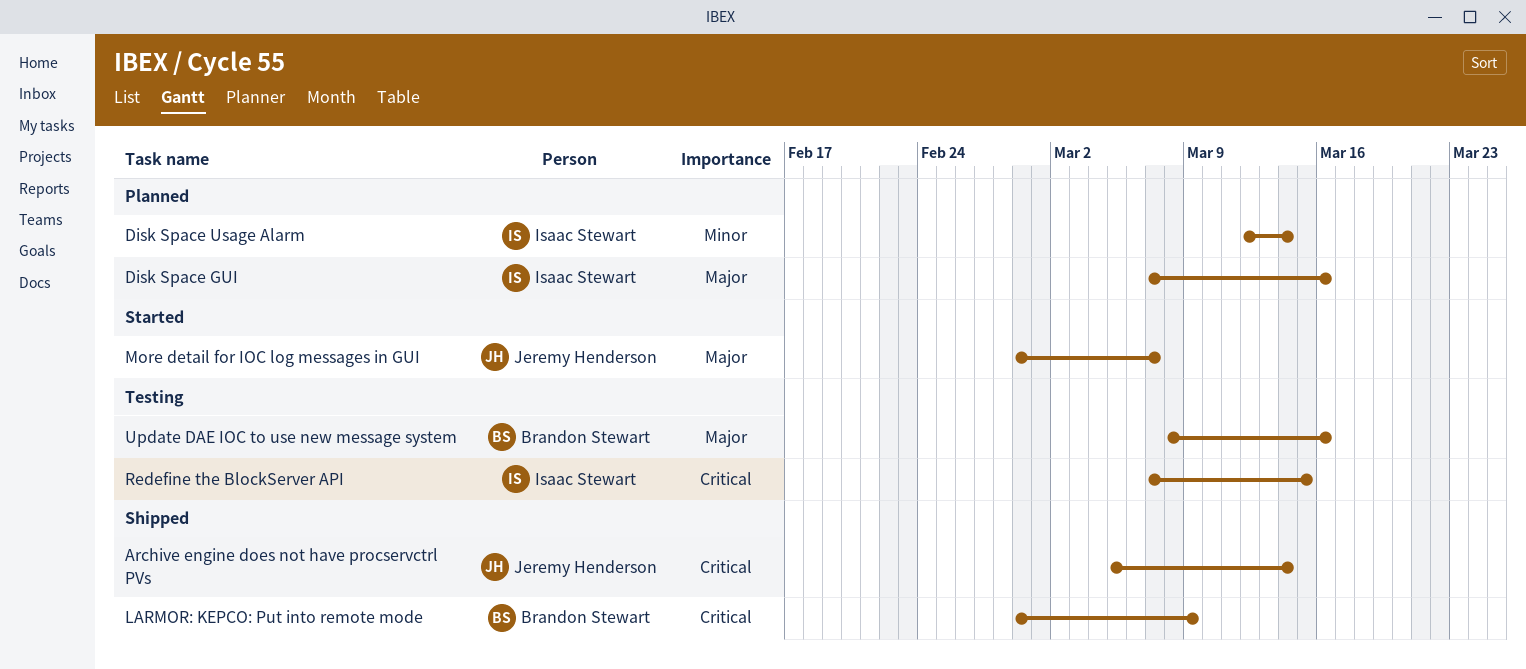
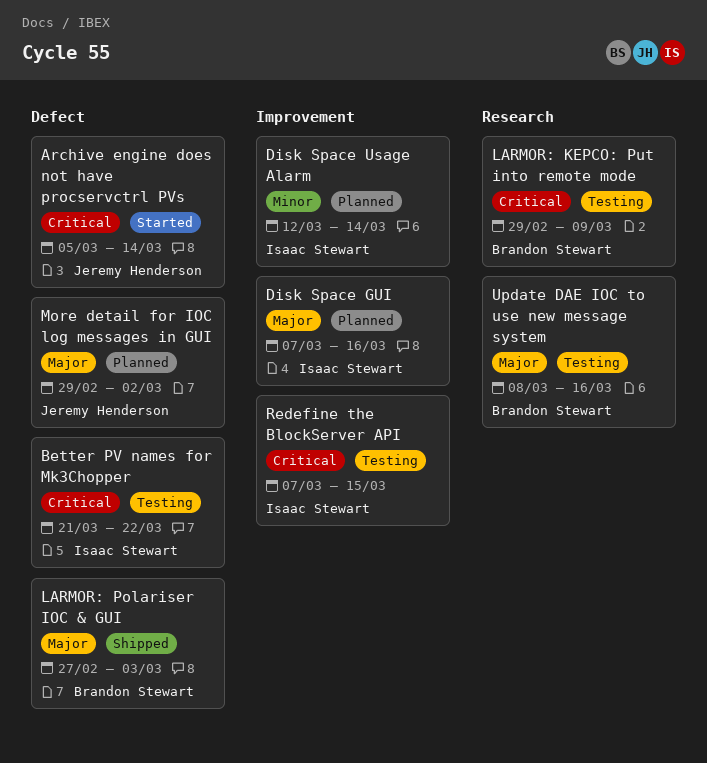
Archive engine does not have procservctrl PVs, status: Shipped -> Started
Better PV names for Mk3Chopper: none -> present
LARMOR: KEPCO: Put into remote mode, status: Shipped -> Testing
LARMOR: Polariser IOC & GUI: none -> present
More detail for IOC log messages in GUI, status: Started -> Planned
More detail for IOC log messages in GUI, due: Mar 7 -> Mar 2

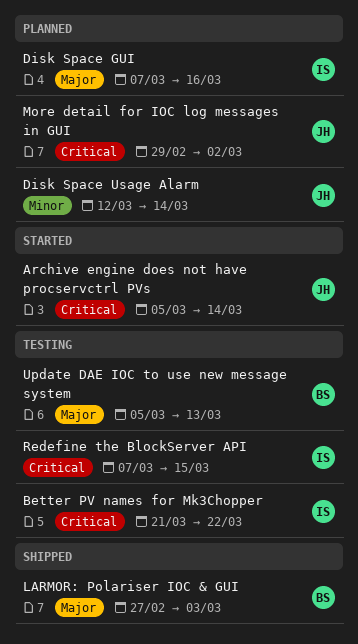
Disk Space Usage Alarm, owner: Isaac Stewart -> Jeremy Henderson
LARMOR: KEPCO: Put into remote mode: present -> none
More detail for IOC log messages in GUI, priority: Major -> Critical
Update DAE IOC to use new message system, start: Mar 8 -> Mar 5
Update DAE IOC to use new message system, due: Mar 16 -> Mar 13

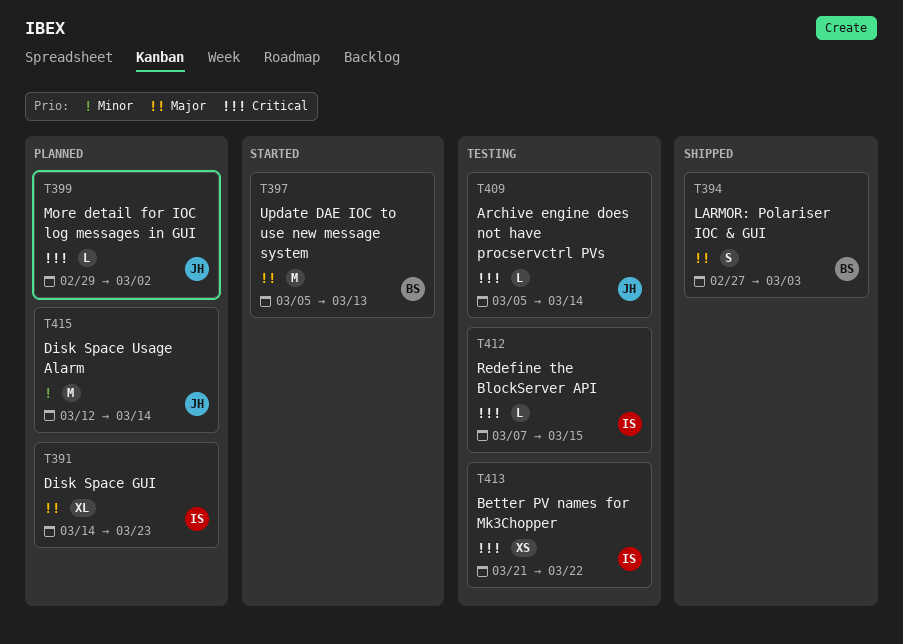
Archive engine does not have procservctrl PVs, status: Started -> Testing
Disk Space GUI, start: Mar 7 -> Mar 14
Disk Space GUI, due: Mar 16 -> Mar 23
Update DAE IOC to use new message system, status: Testing -> Started

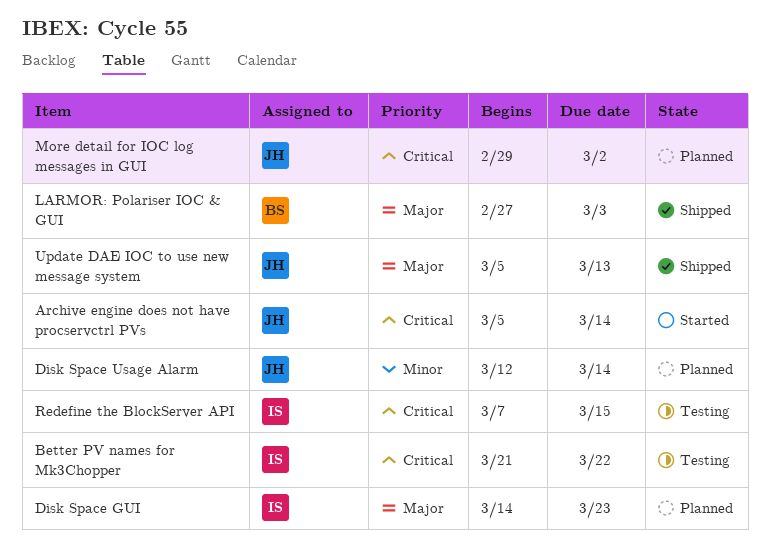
Archive engine does not have procservctrl PVs, status: Testing -> Started
Update DAE IOC to use new message system, status: Started -> Shipped
Update DAE IOC to use new message system, owner: BS -> JH

